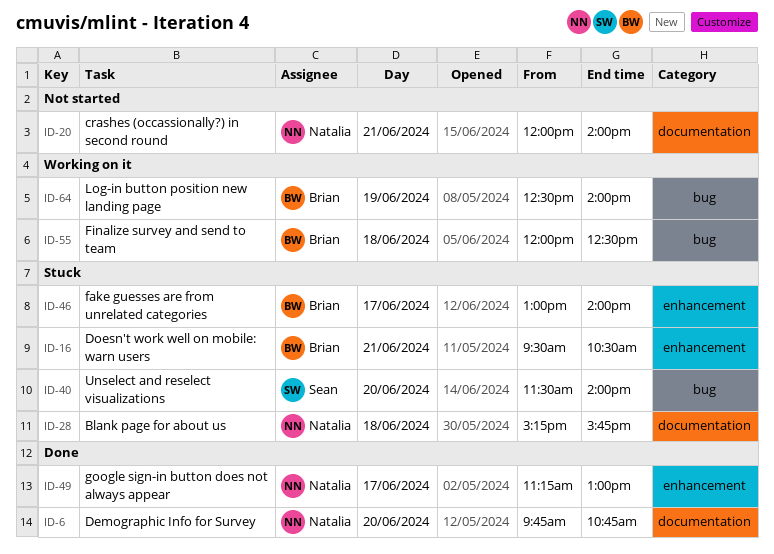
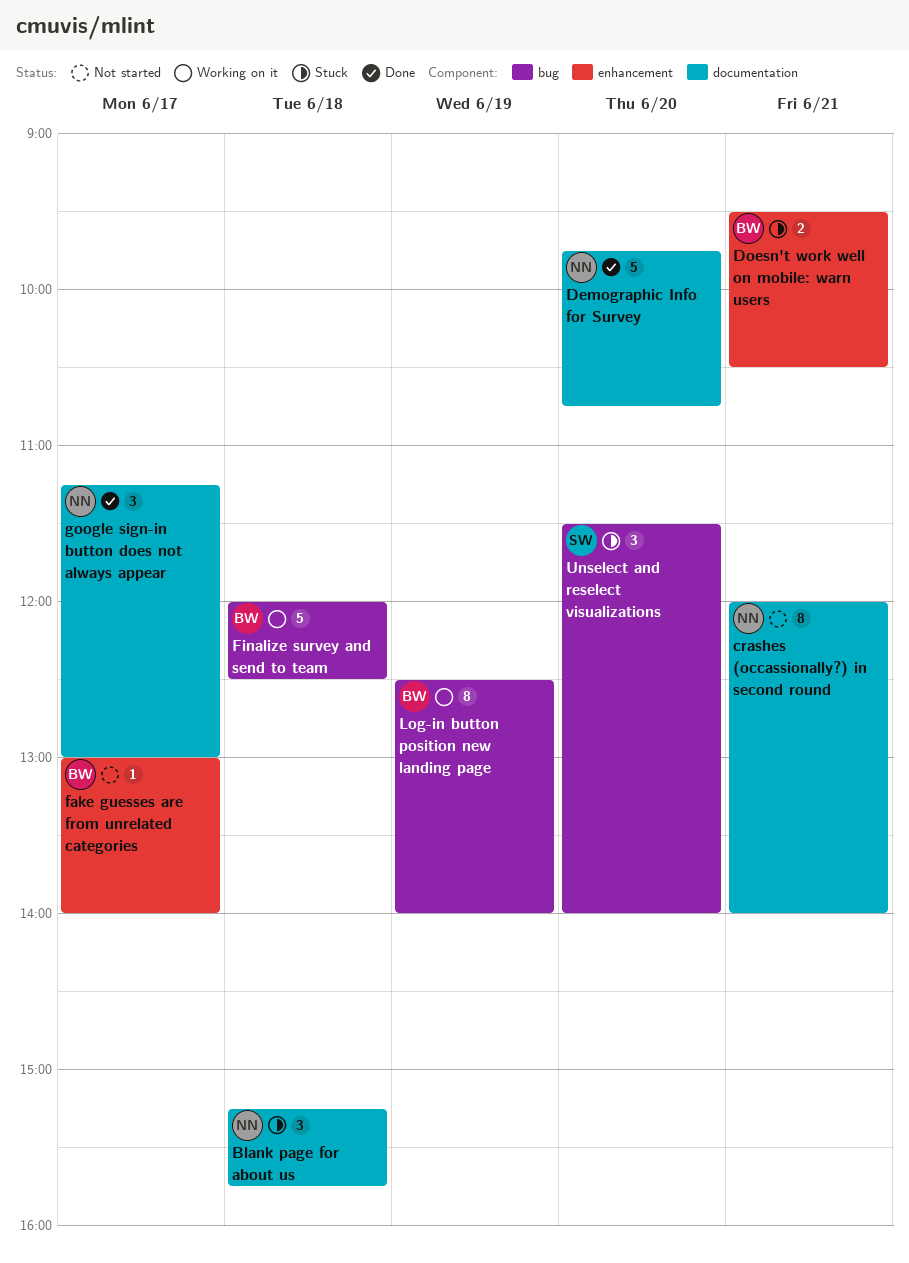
fake guesses are from unrelated categories, status: Stuck -> Not started
google sign-in button does not always appear, label: enhancement -> documentation

